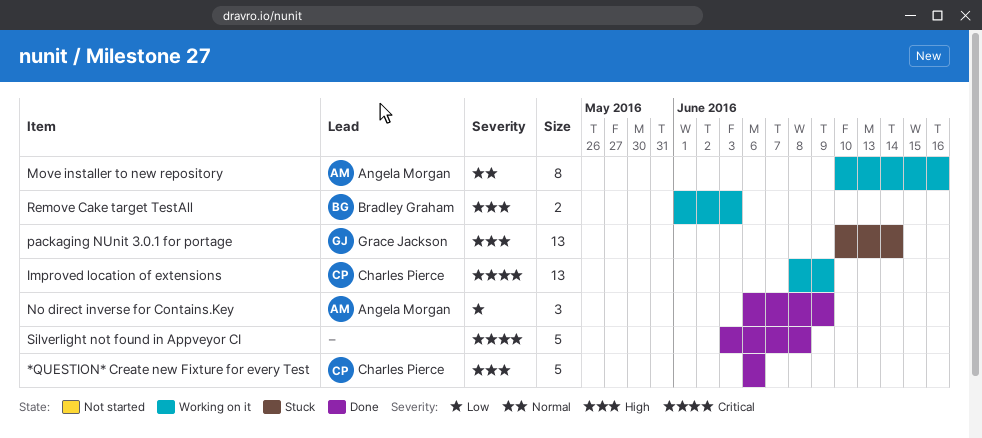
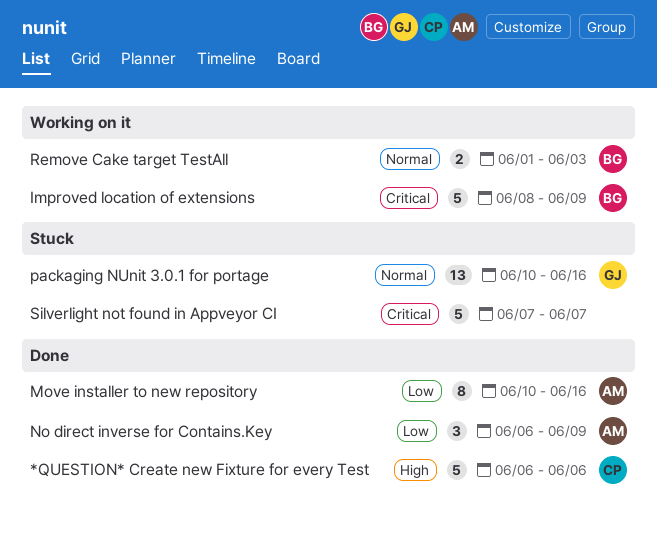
Improved location of extensions, owner: Charles Pierce -> Bradley Graham
Improved location of extensions, estimate: 13 -> 5
Move installer to new repository, status: Working on it -> Done
Move installer to new repository, priority: Normal -> Low
packaging NUnit 3.0.1 for portage, priority: High -> Normal
packaging NUnit 3.0.1 for portage, due: Jun 14 -> Jun 16
Remove Cake target TestAll, priority: High -> Normal
Silverlight not found in Appveyor CI, status: Done -> Stuck
Silverlight not found in Appveyor CI, start: Jun 3 -> Jun 7
Silverlight not found in Appveyor CI, due: Jun 8 -> Jun 7

